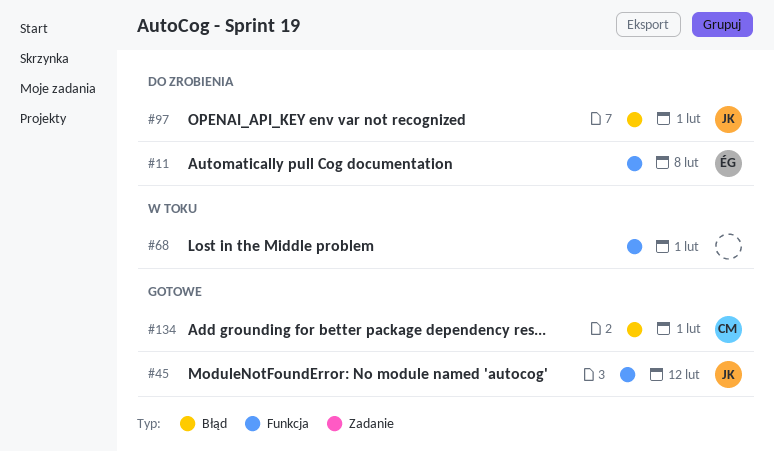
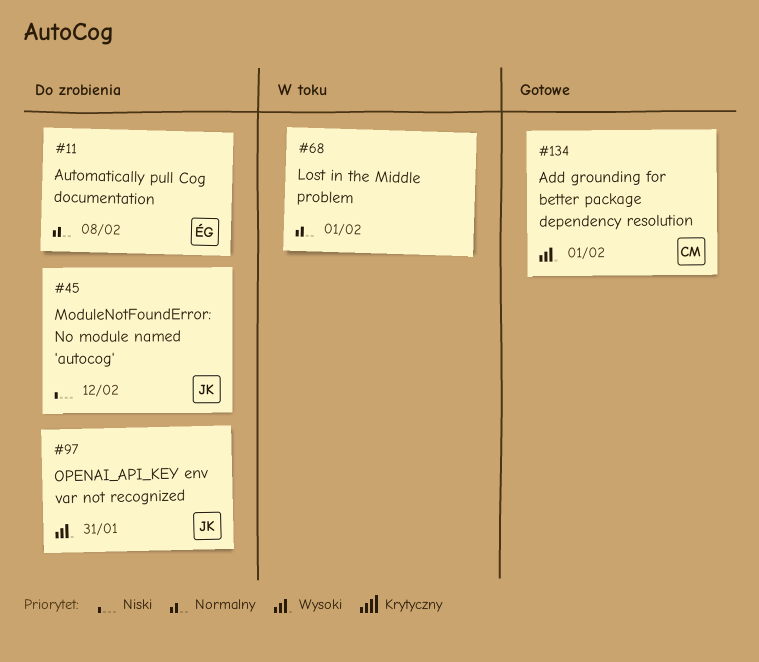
#45, status: Gotowe -> Do zrobienia
#97, due: Feb 1 -> Jan 31

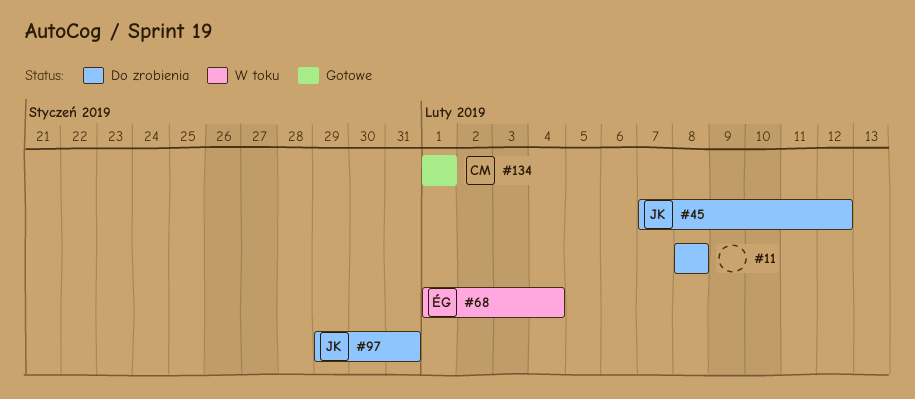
#11, owner: ÉG -> none
#68, owner: none -> ÉG
#68, due: Feb 1 -> Feb 4

